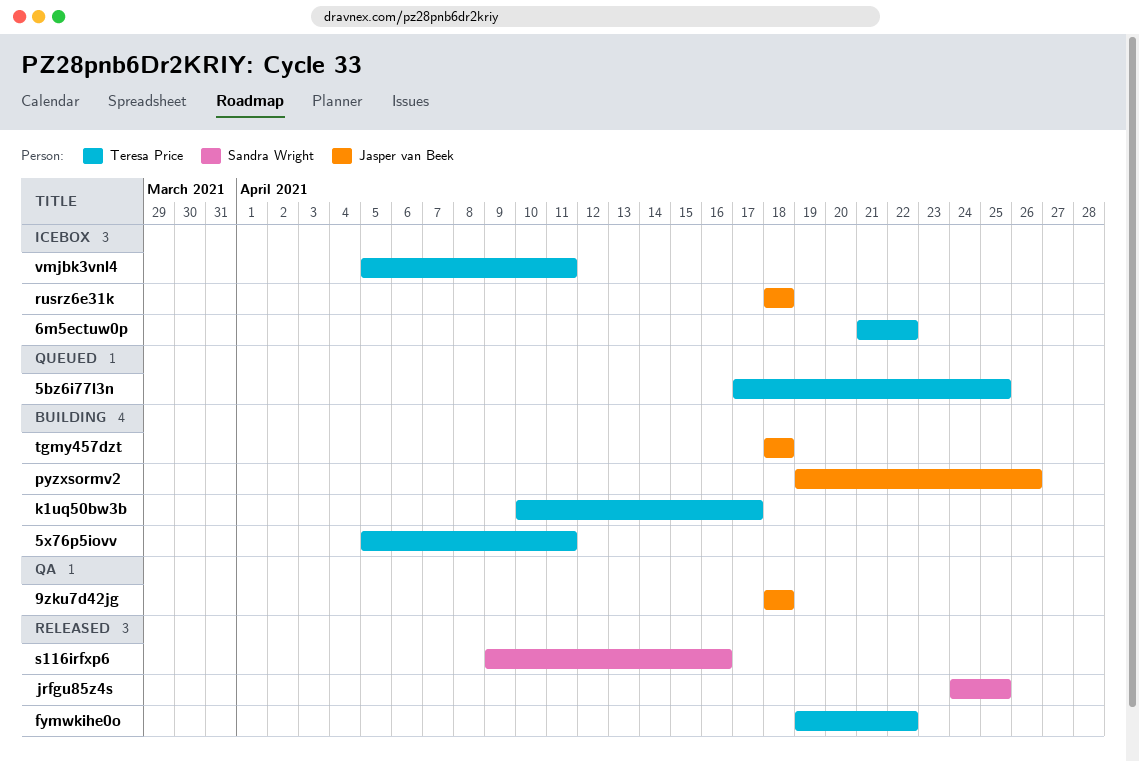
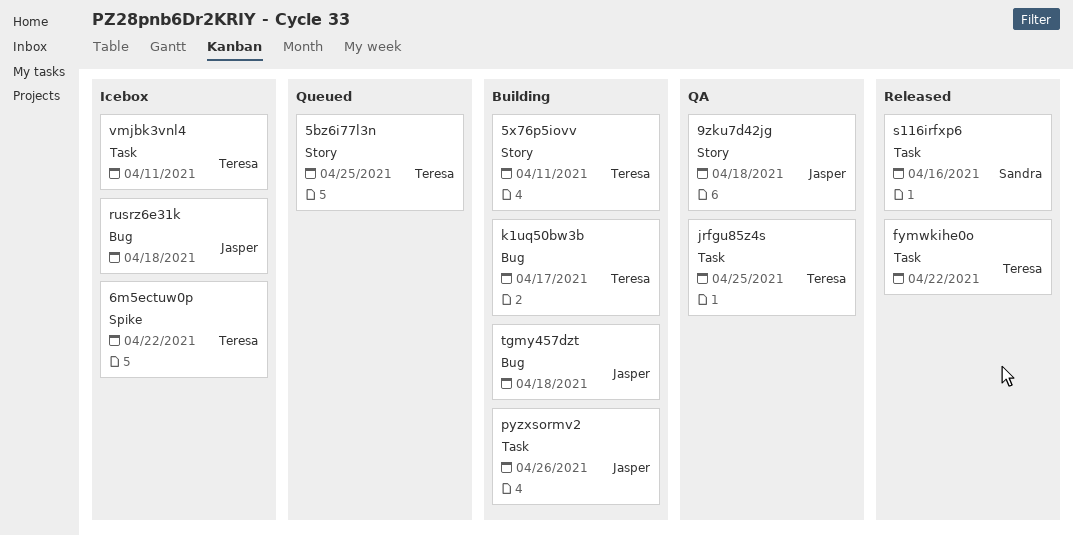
jrfgu85z4s, status: Released -> QA
jrfgu85z4s, owner: Sandra Wright -> Teresa Price

